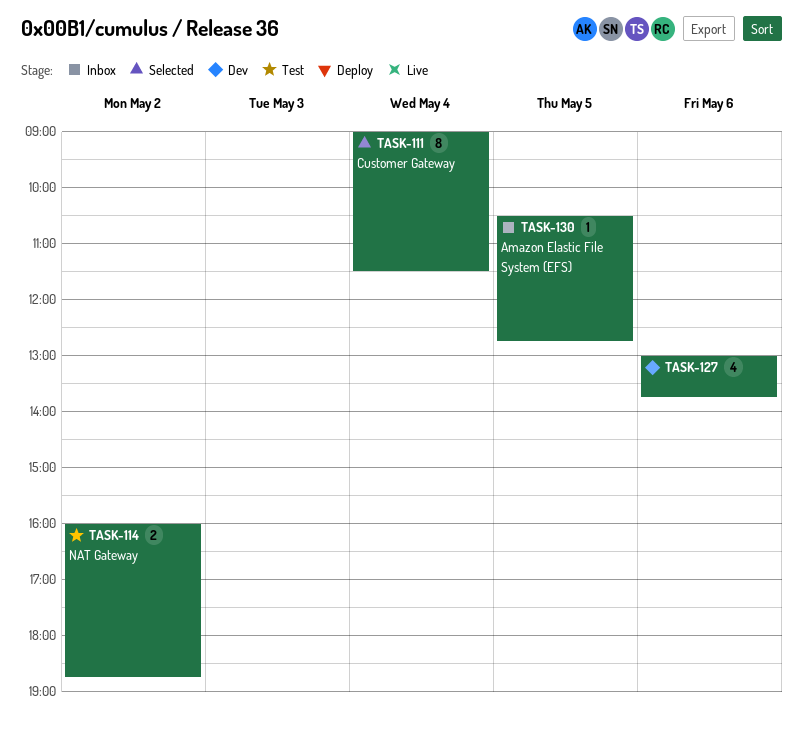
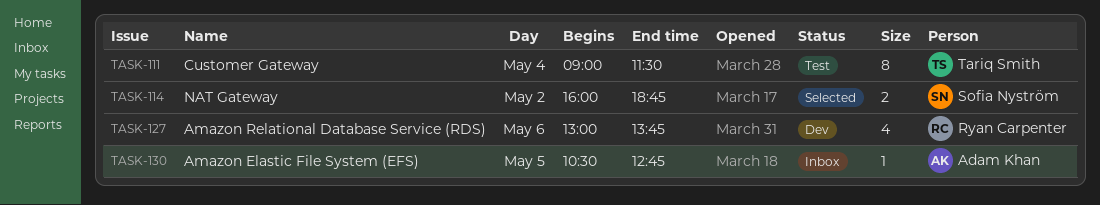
TASK-111, status: Selected -> Test
TASK-114, status: Test -> Selected

